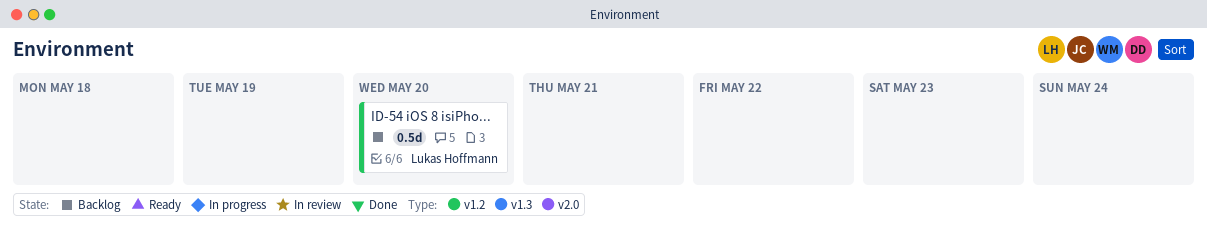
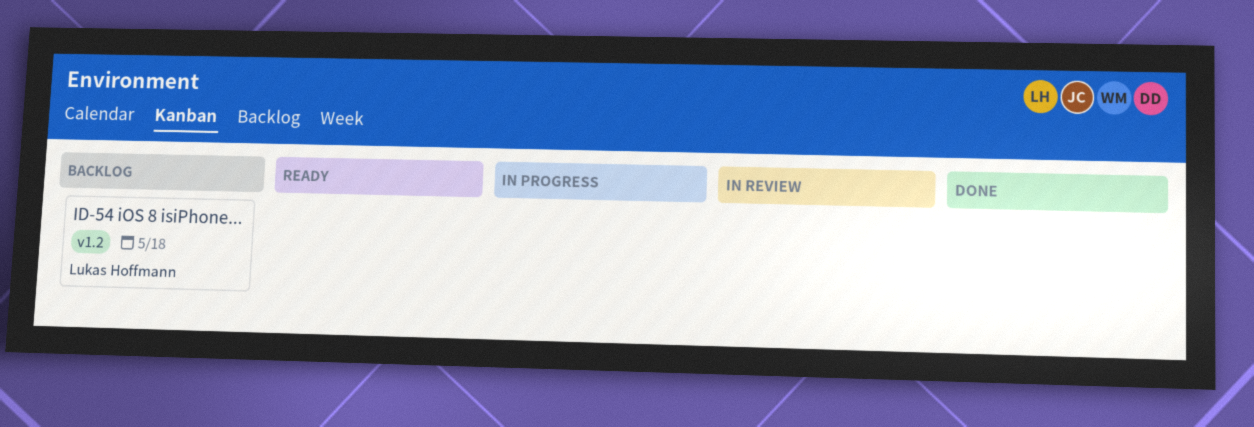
ID-54, due: May 20 -> May 18

